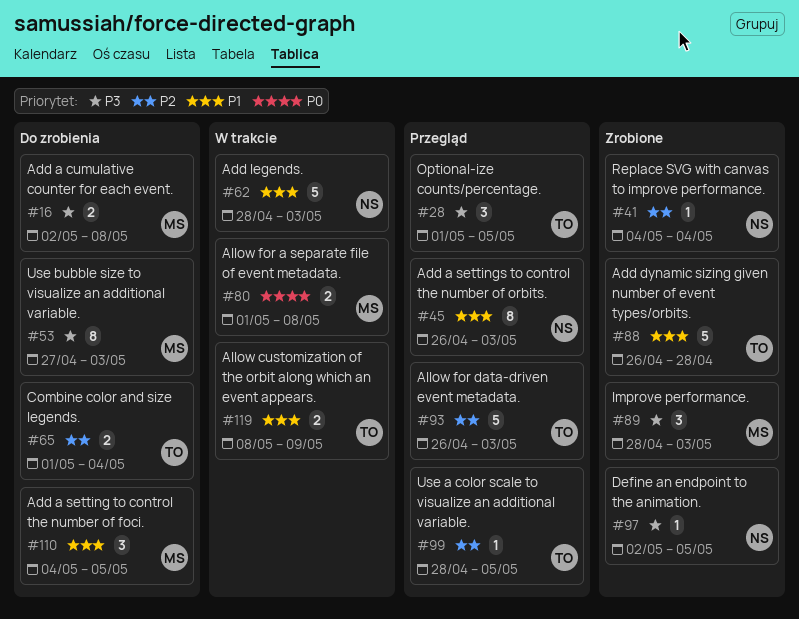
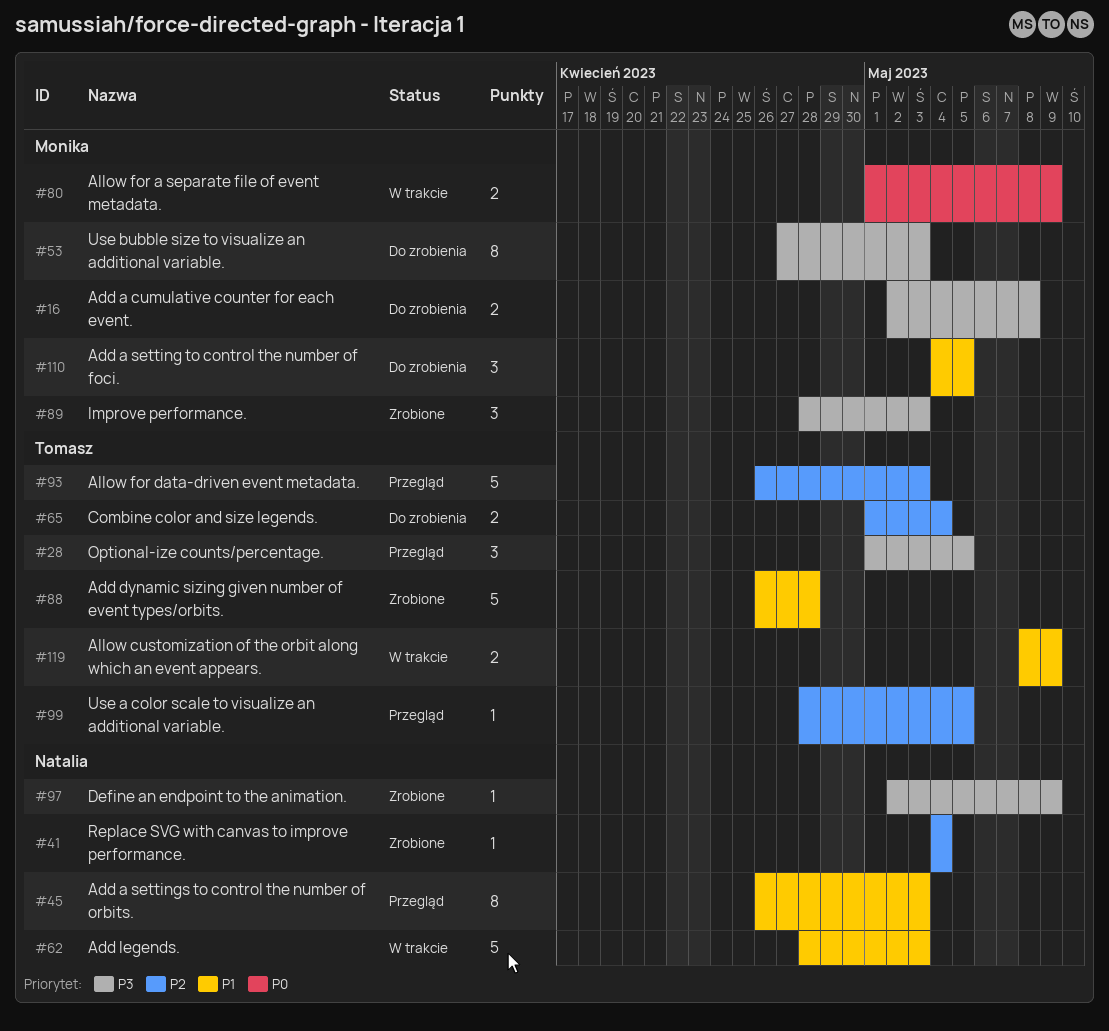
#80, due: May 8 -> May 9
#97, due: May 5 -> May 9

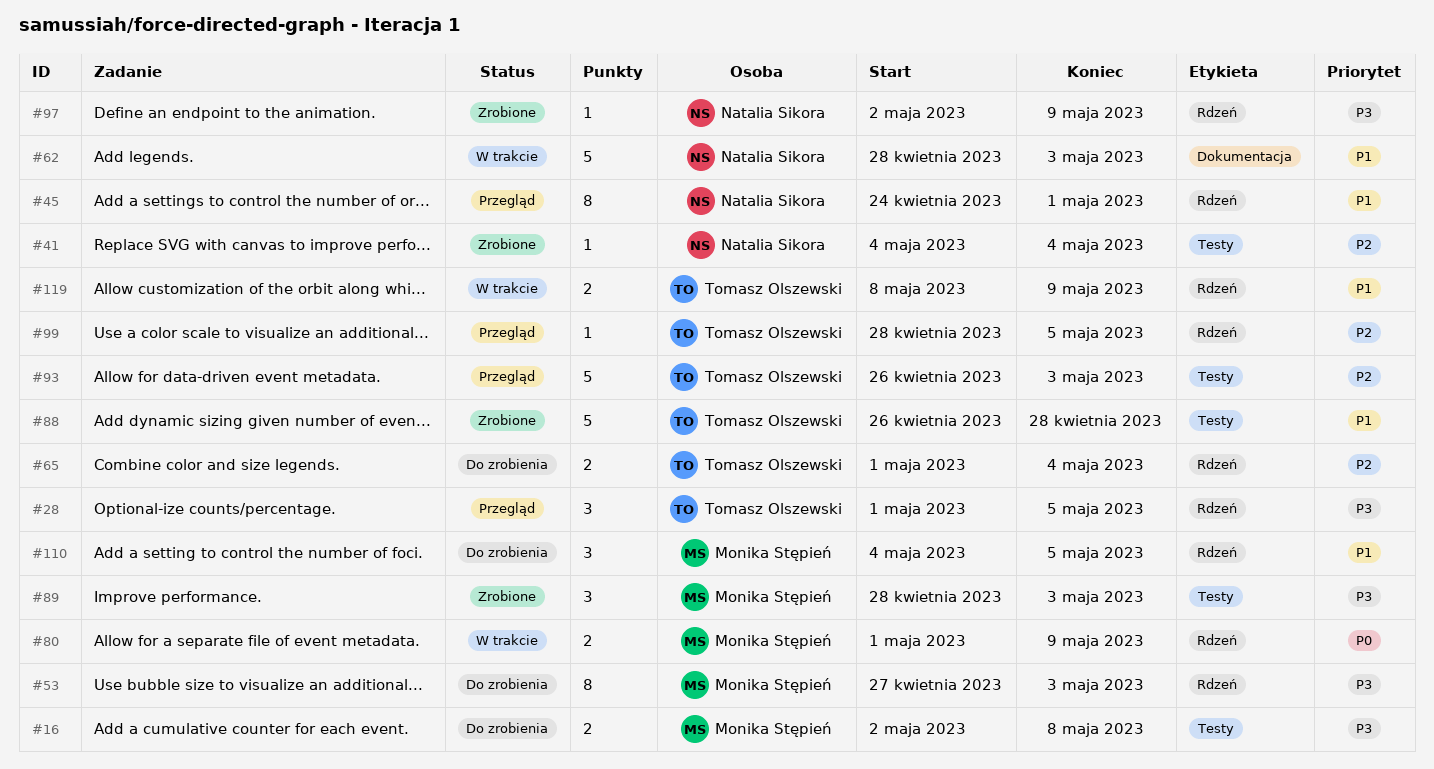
#45, start: Apr 26 -> Apr 24
#45, due: May 3 -> May 1

